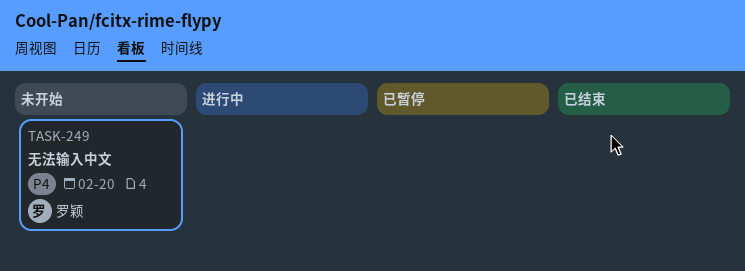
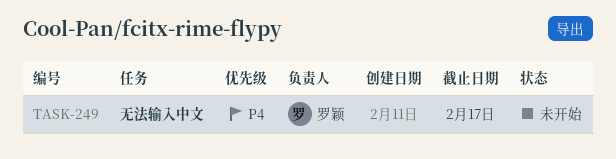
TASK-249, due: Feb 20 -> Feb 17

